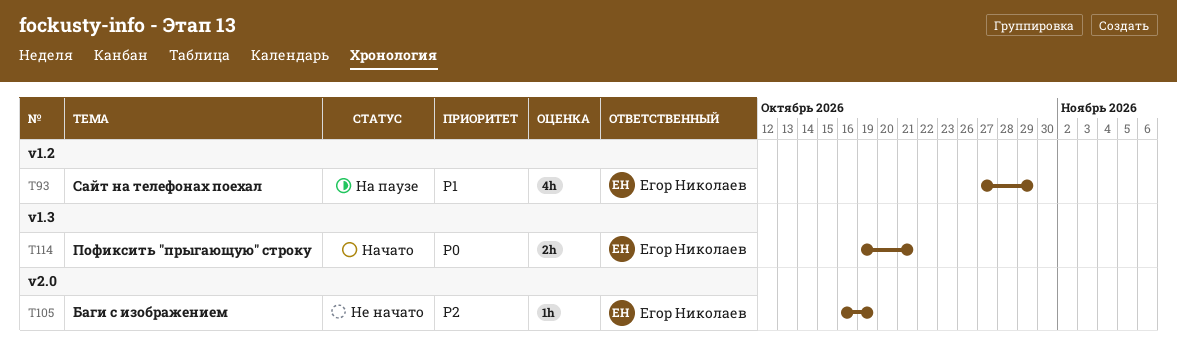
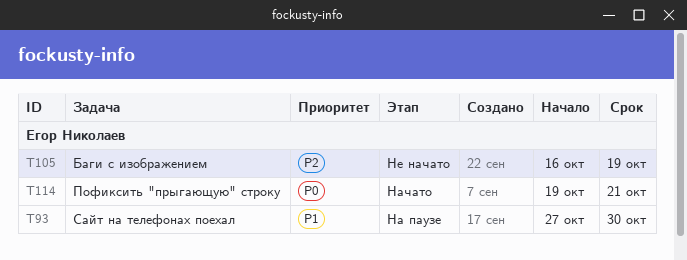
T93, due: Oct 29 -> Oct 30

